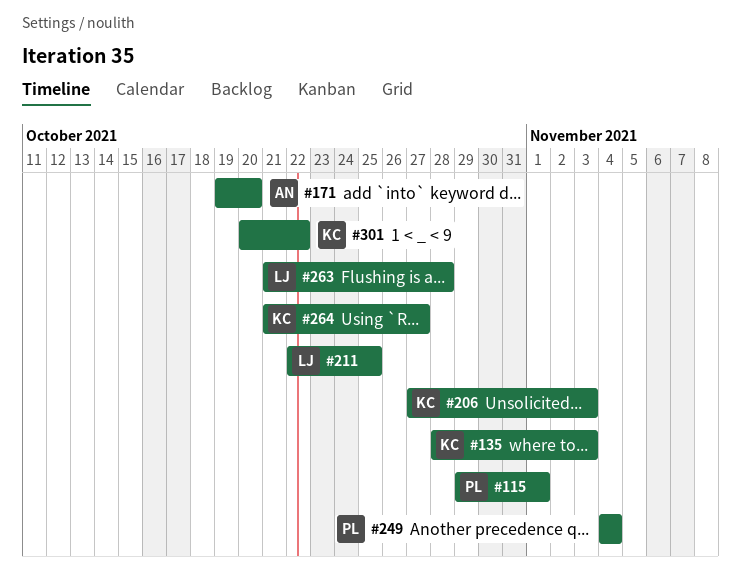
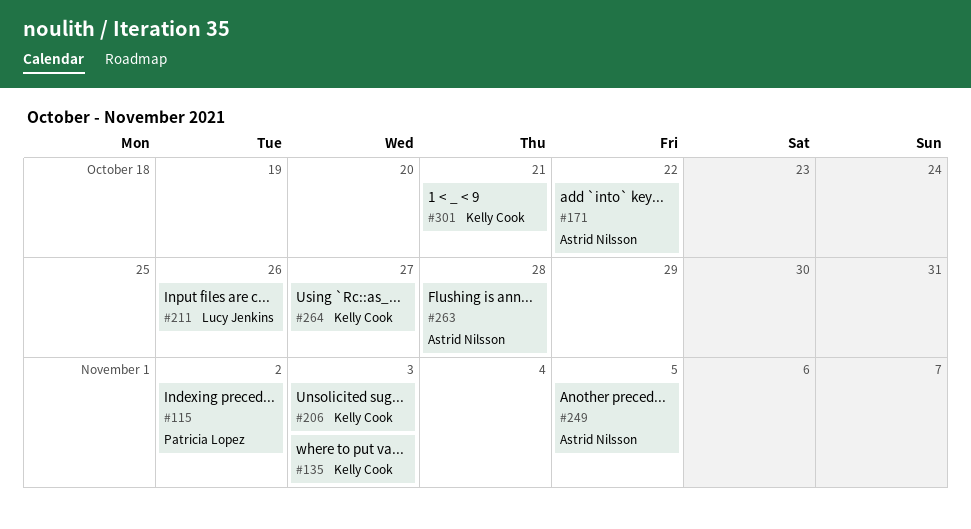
#115, due: Nov 1 -> Nov 2
#171, due: Oct 20 -> Oct 22
#211, due: Oct 25 -> Oct 26
#249, owner: Patricia Lopez -> Astrid Nilsson
#249, due: Nov 4 -> Nov 5
#263, owner: Lucy Jenkins -> Astrid Nilsson
#301, due: Oct 22 -> Oct 21

